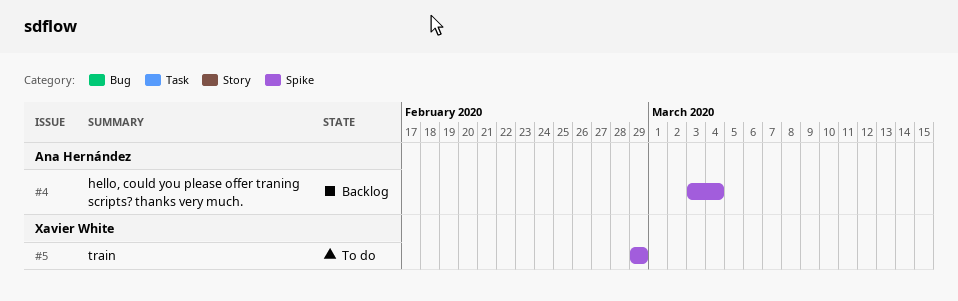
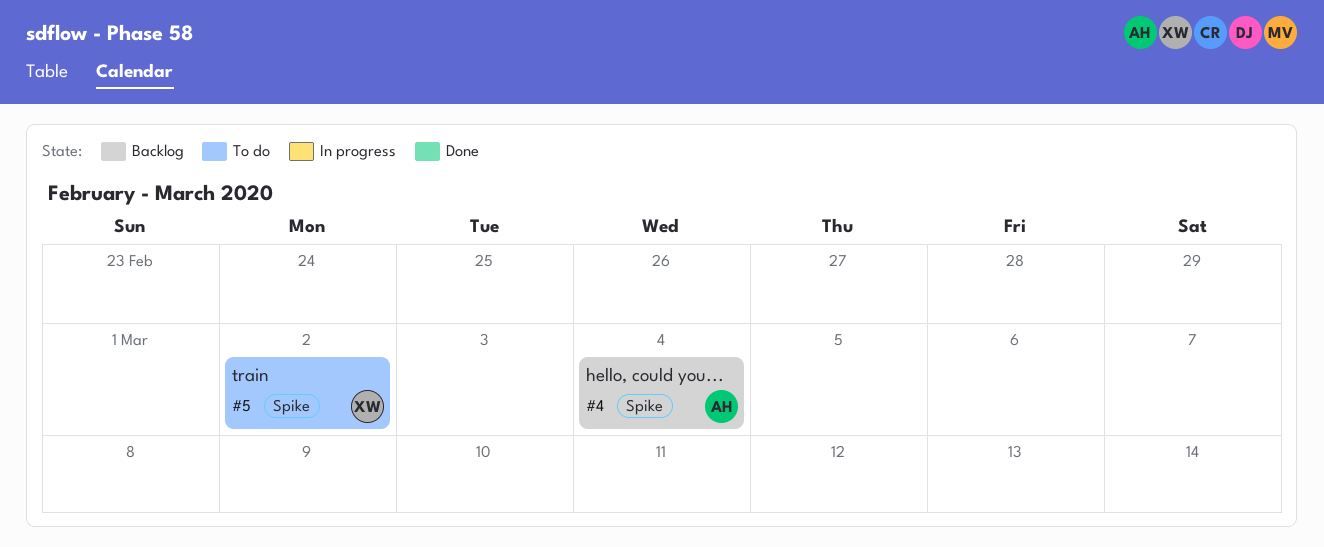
#5, due: Feb 29 -> Mar 2

